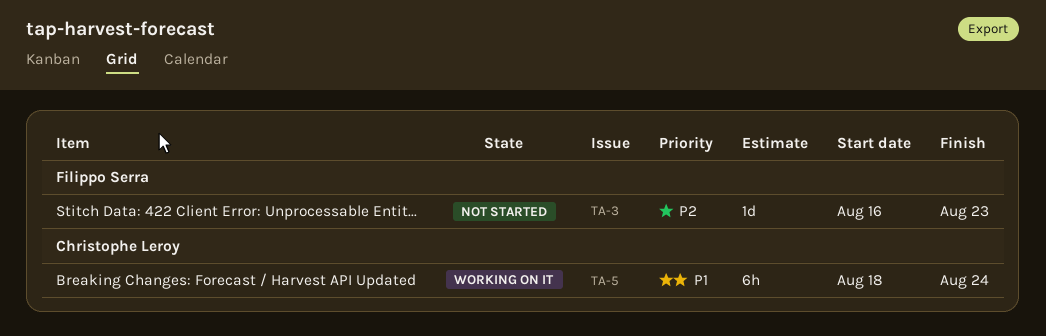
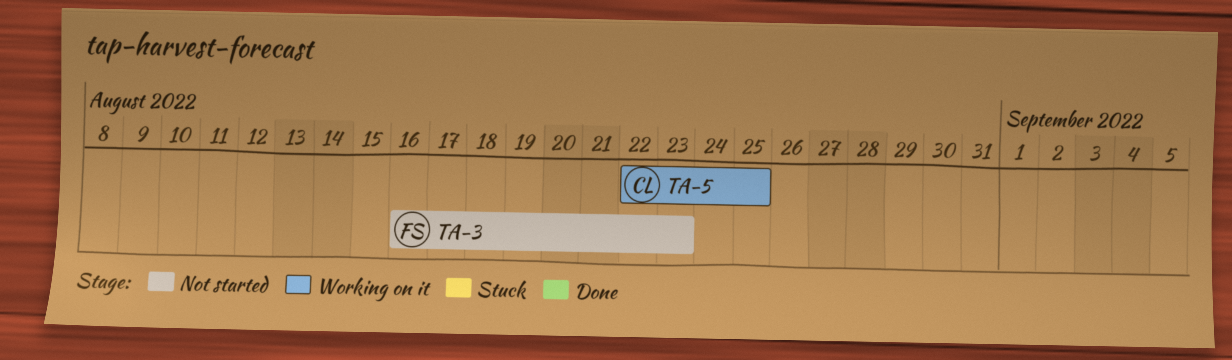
TA-5, start: Aug 18 -> Aug 22
TA-5, due: Aug 24 -> Aug 25

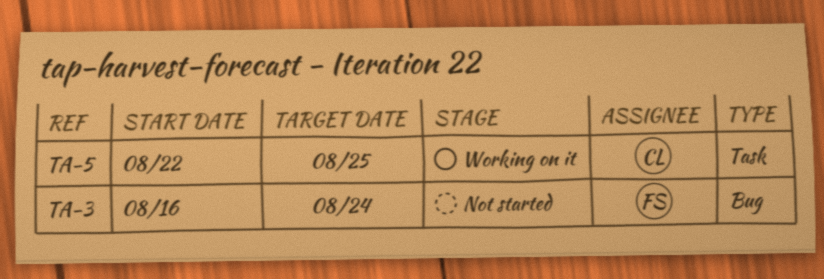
TA-3, due: Aug 23 -> Aug 24

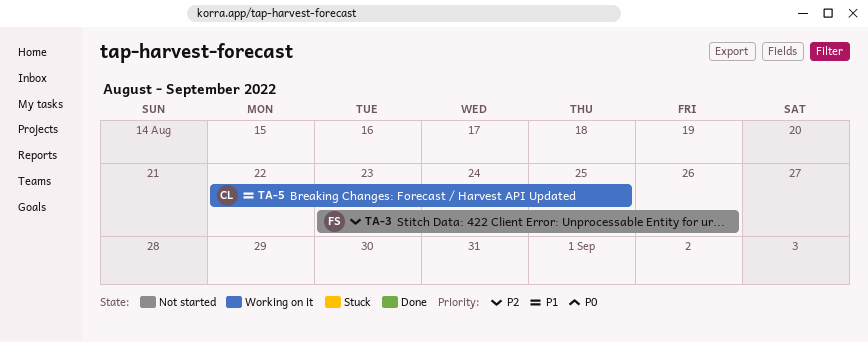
TA-3, start: Aug 16 -> Aug 23
TA-3, due: Aug 24 -> Aug 26

